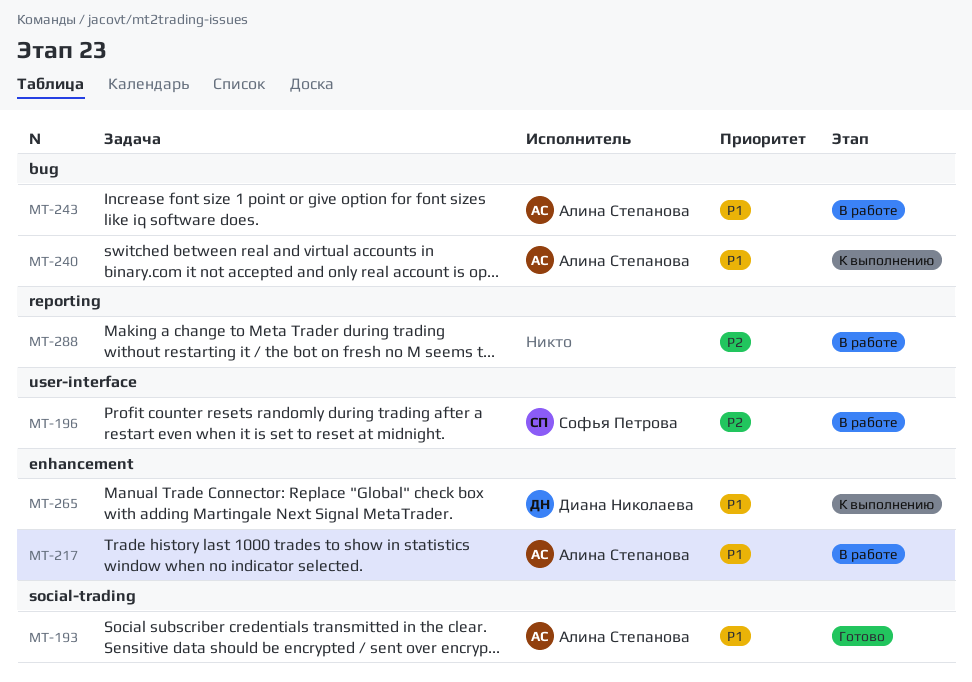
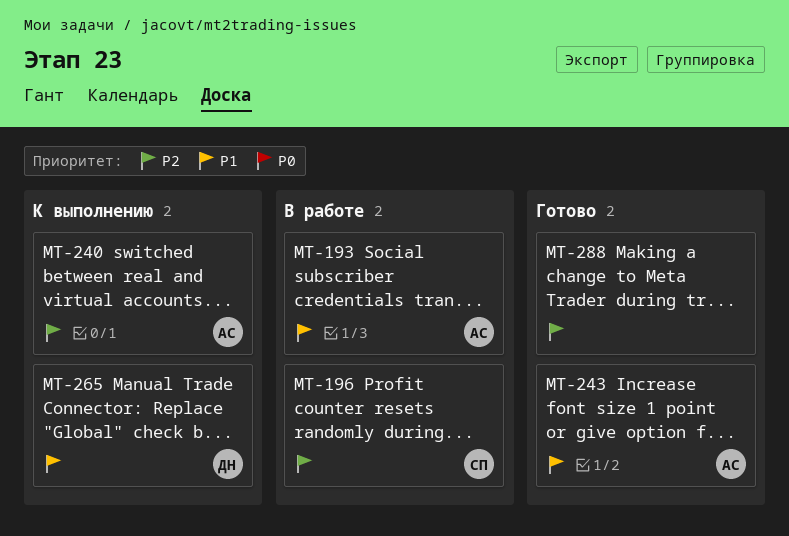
MT-193, status: Готово -> В работе
MT-217: present -> none
MT-240, priority: P1 -> P2
MT-243, status: В работе -> Готово
MT-288, status: В работе -> Готово

